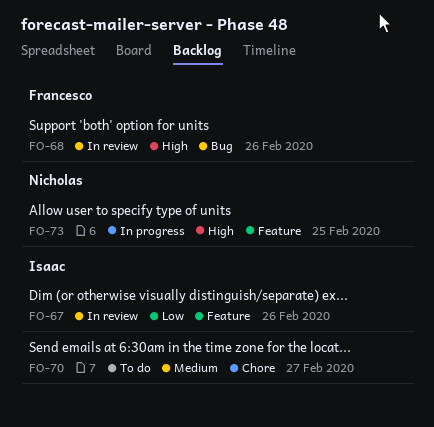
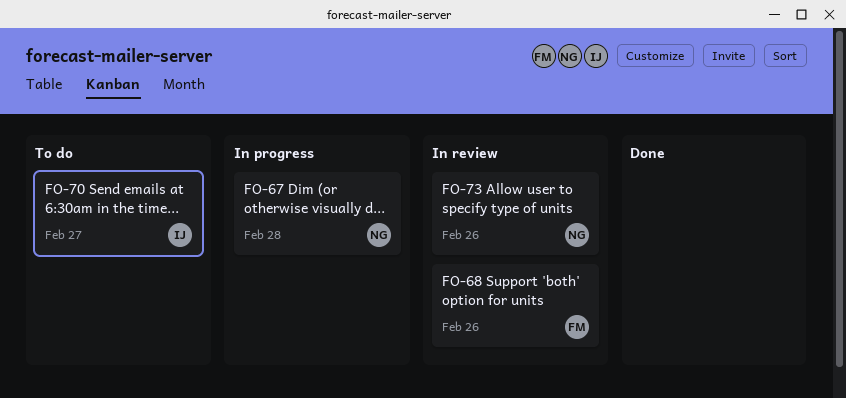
FO-67, status: In review -> In progress
FO-67, owner: Isaac -> Nicholas
FO-67, due: Feb 26 -> Feb 28
FO-73, status: In progress -> In review
FO-73, due: Feb 25 -> Feb 26

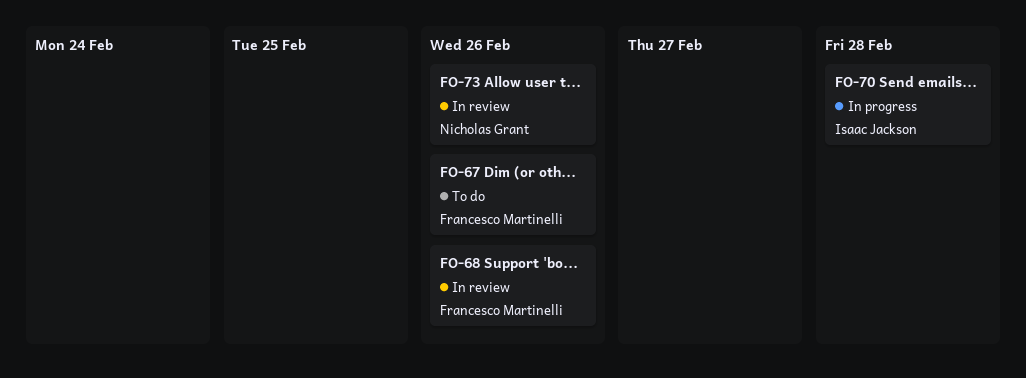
FO-67, status: In progress -> To do
FO-67, owner: Nicholas Grant -> Francesco Martinelli
FO-67, due: Feb 28 -> Feb 26
FO-70, status: To do -> In progress
FO-70, due: Feb 27 -> Feb 28

